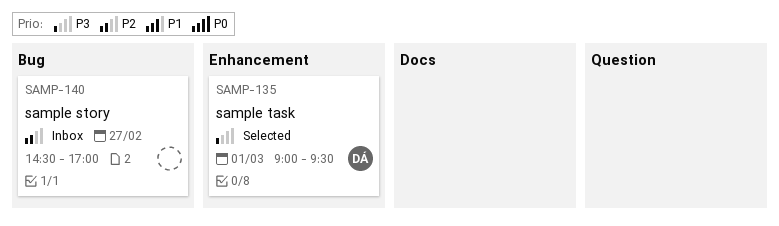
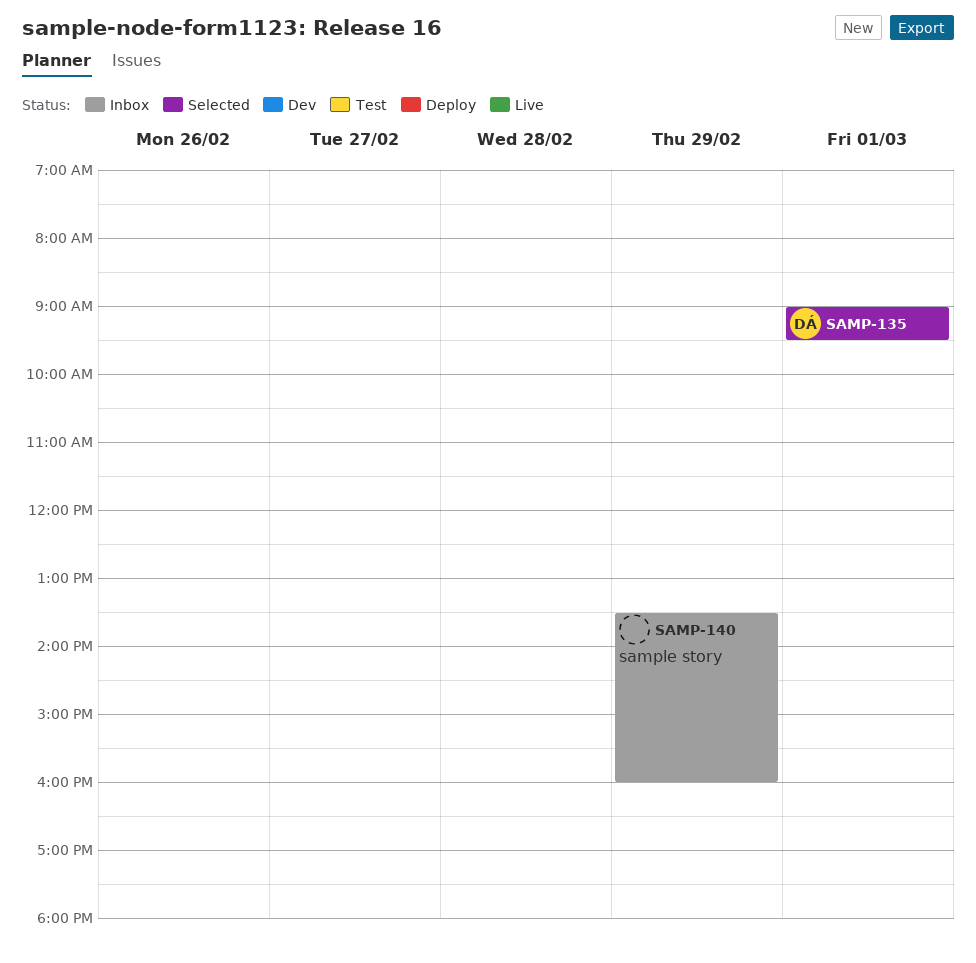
SAMP-140, day: Feb 27 -> Feb 29
SAMP-140, begins: 14:30 -> 13:30
SAMP-140, ends: 17:00 -> 16:00

